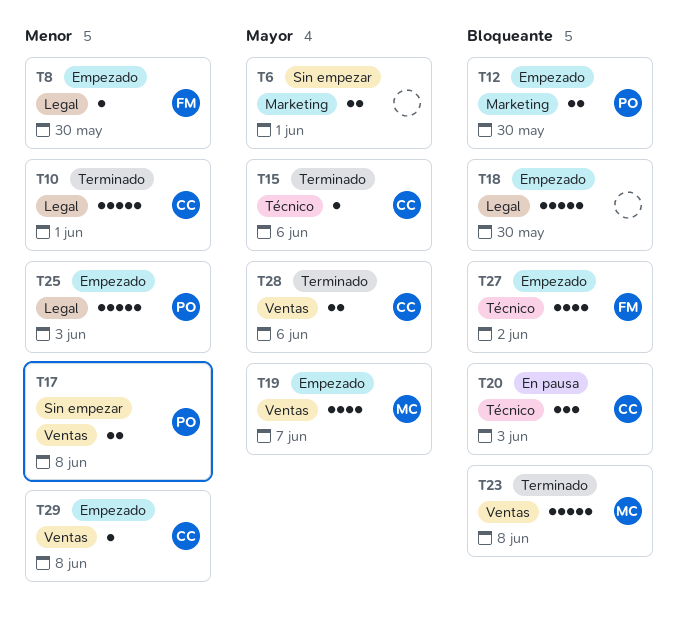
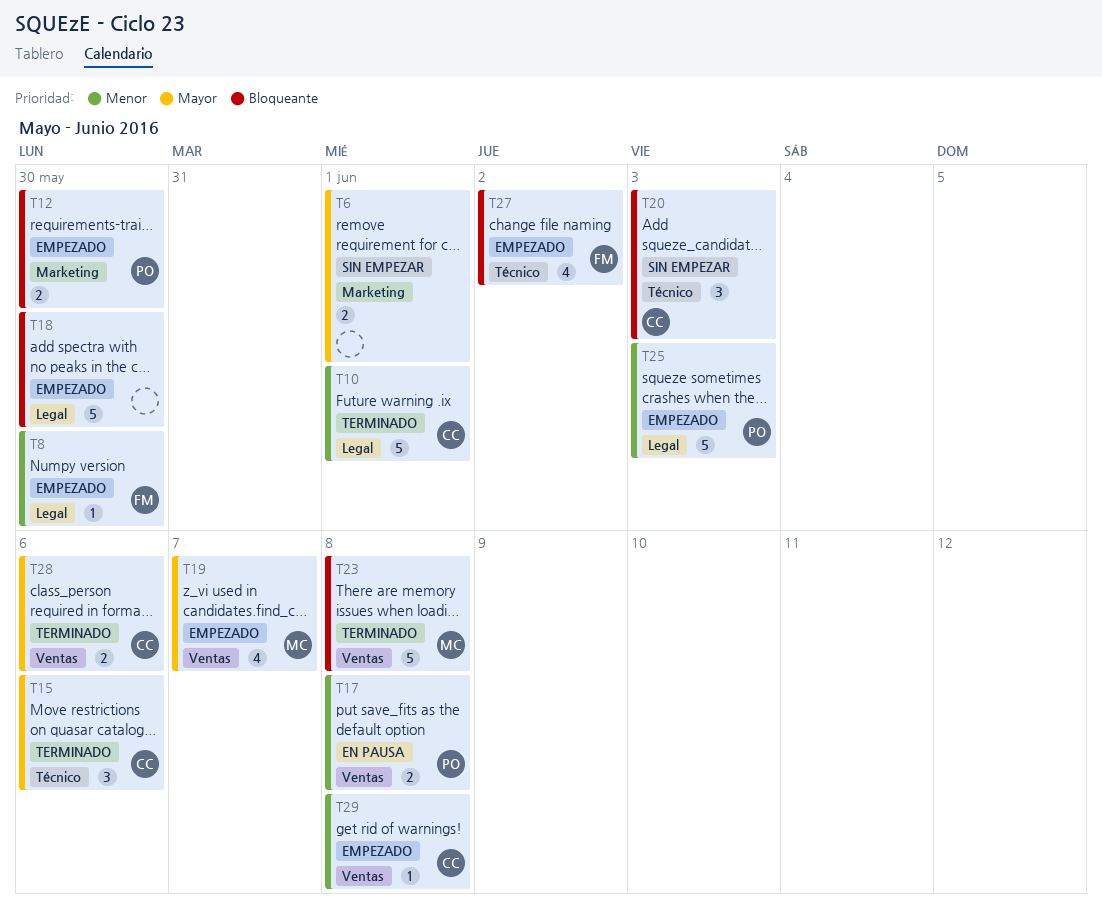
T15, estimate: 1 -> 3
T17, status: Sin empezar -> En pausa
T20, status: En pausa -> Sin empezar

